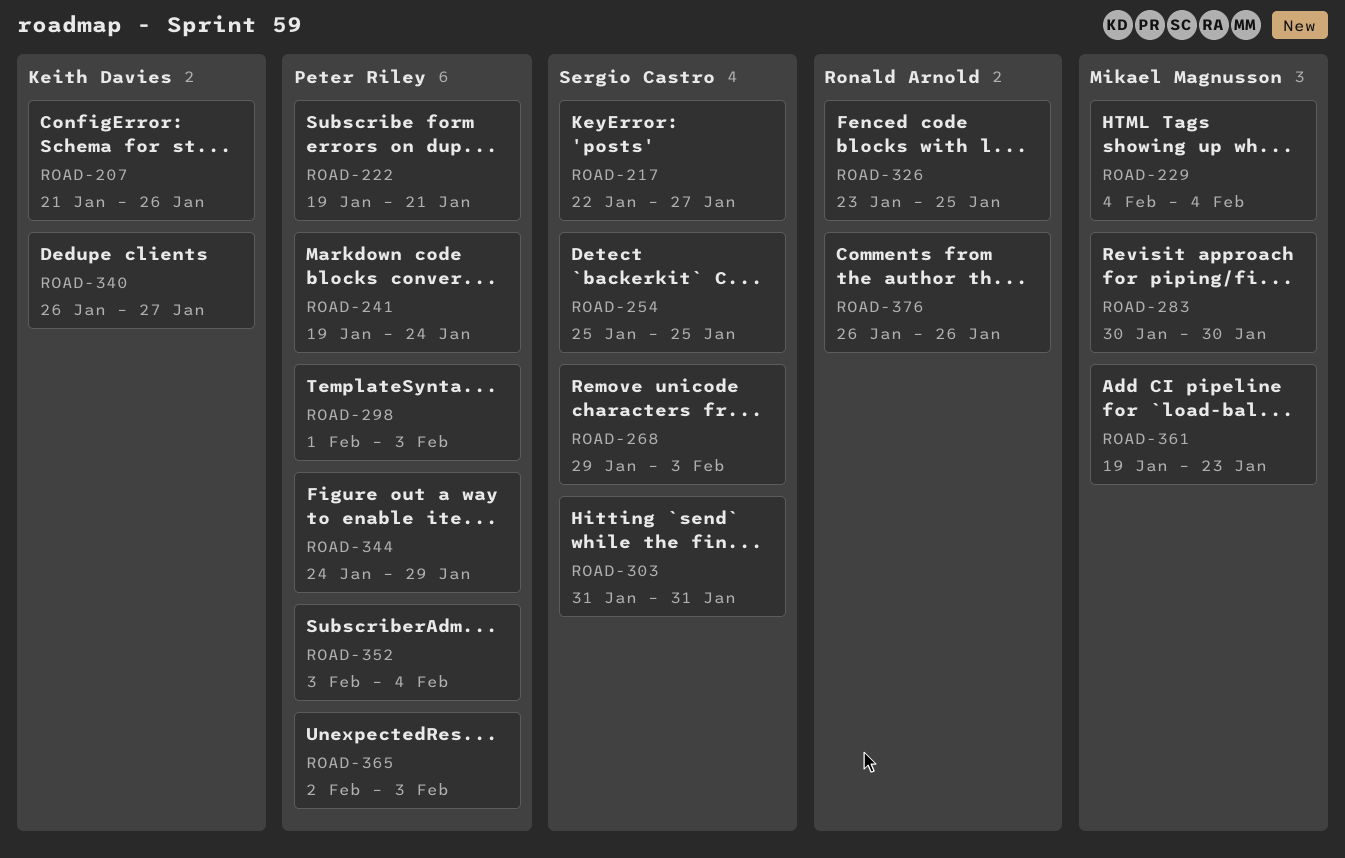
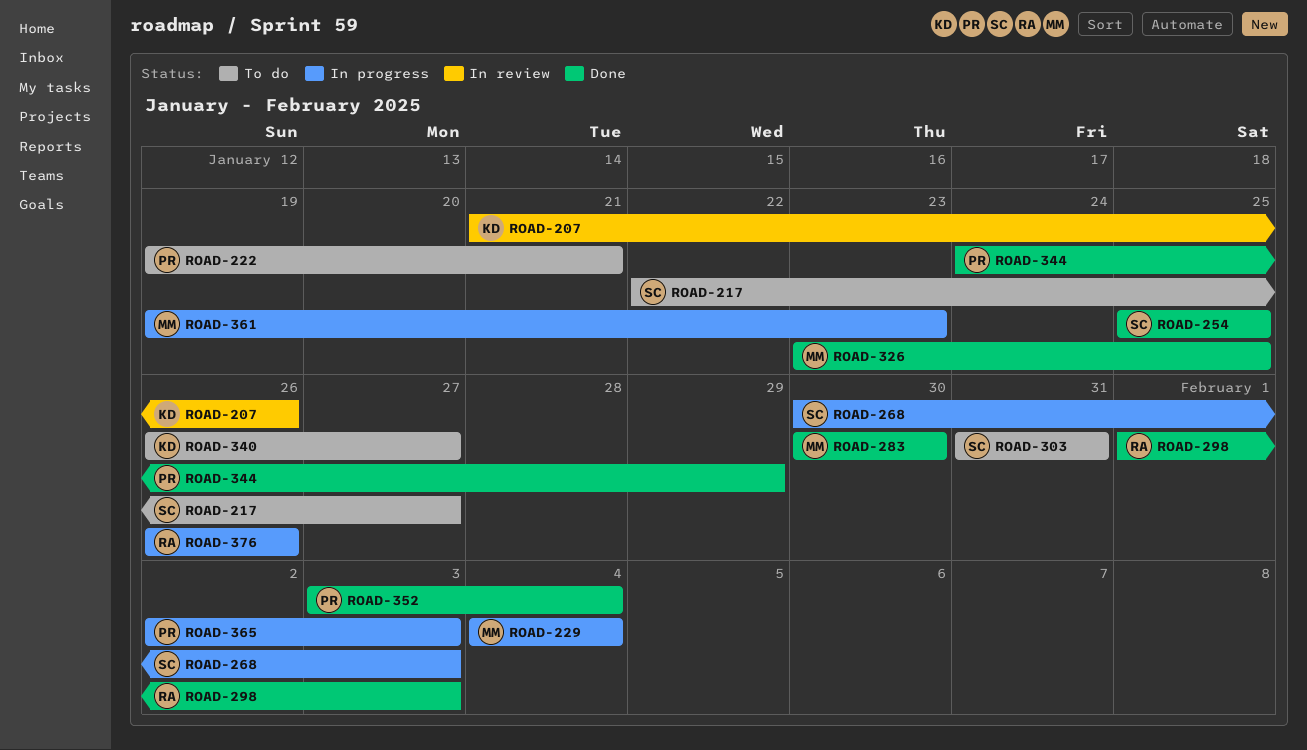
ROAD-241: present -> none
ROAD-268, start: Jan 29 -> Jan 30
ROAD-298, owner: Peter Riley -> Ronald Arnold
ROAD-326, owner: Ronald Arnold -> Mikael Magnusson

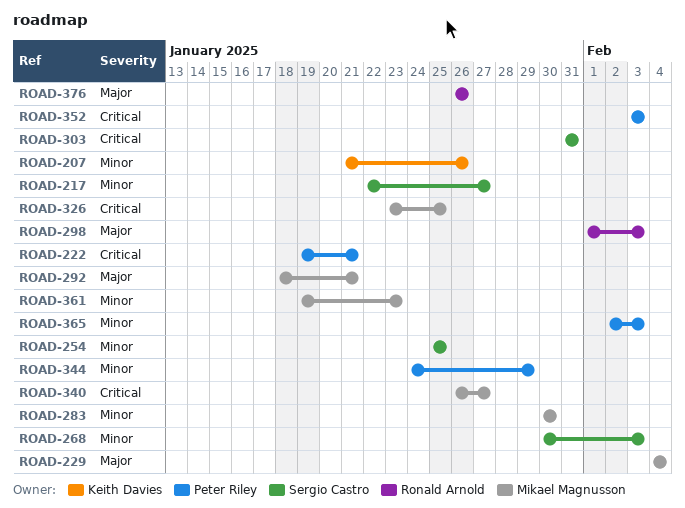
ROAD-292: none -> present
ROAD-340, owner: Keith Davies -> Mikael Magnusson
ROAD-352, due: Feb 4 -> Feb 3

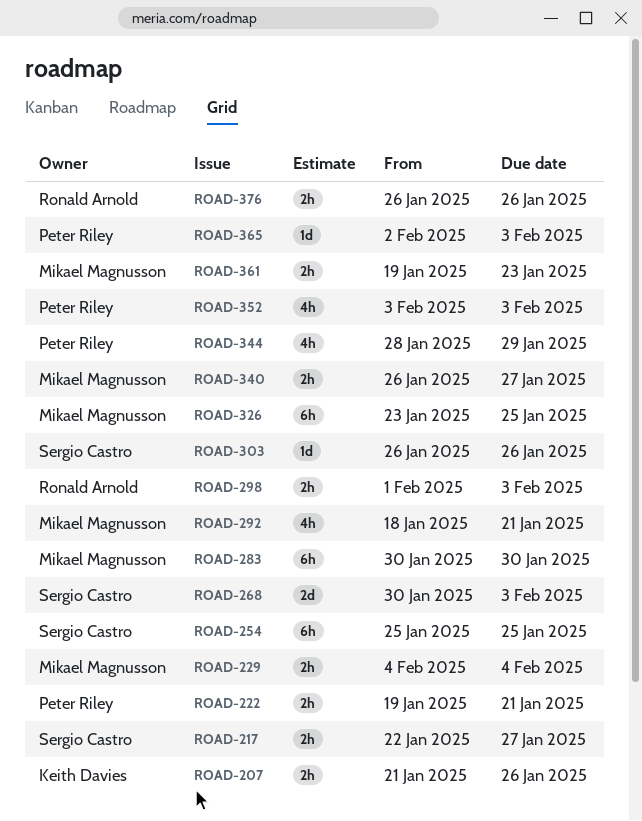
ROAD-303, start: Jan 31 -> Jan 26
ROAD-303, due: Jan 31 -> Jan 26
ROAD-344, start: Jan 24 -> Jan 28

